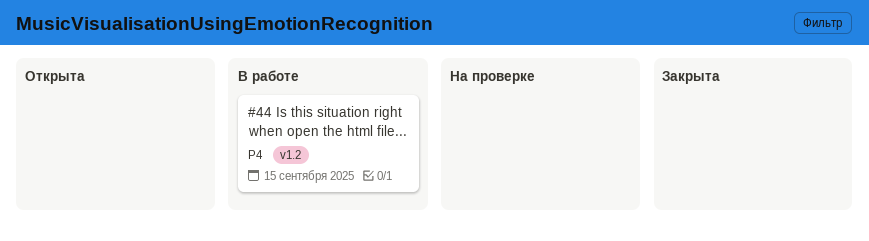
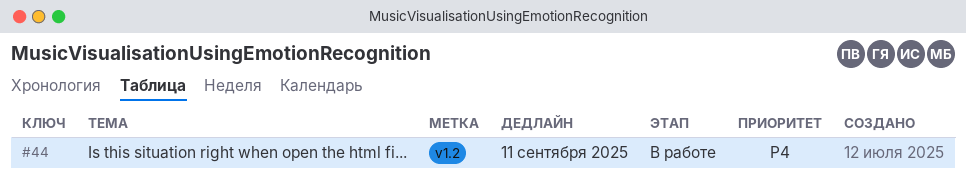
#44, due: Sep 15 -> Sep 11

